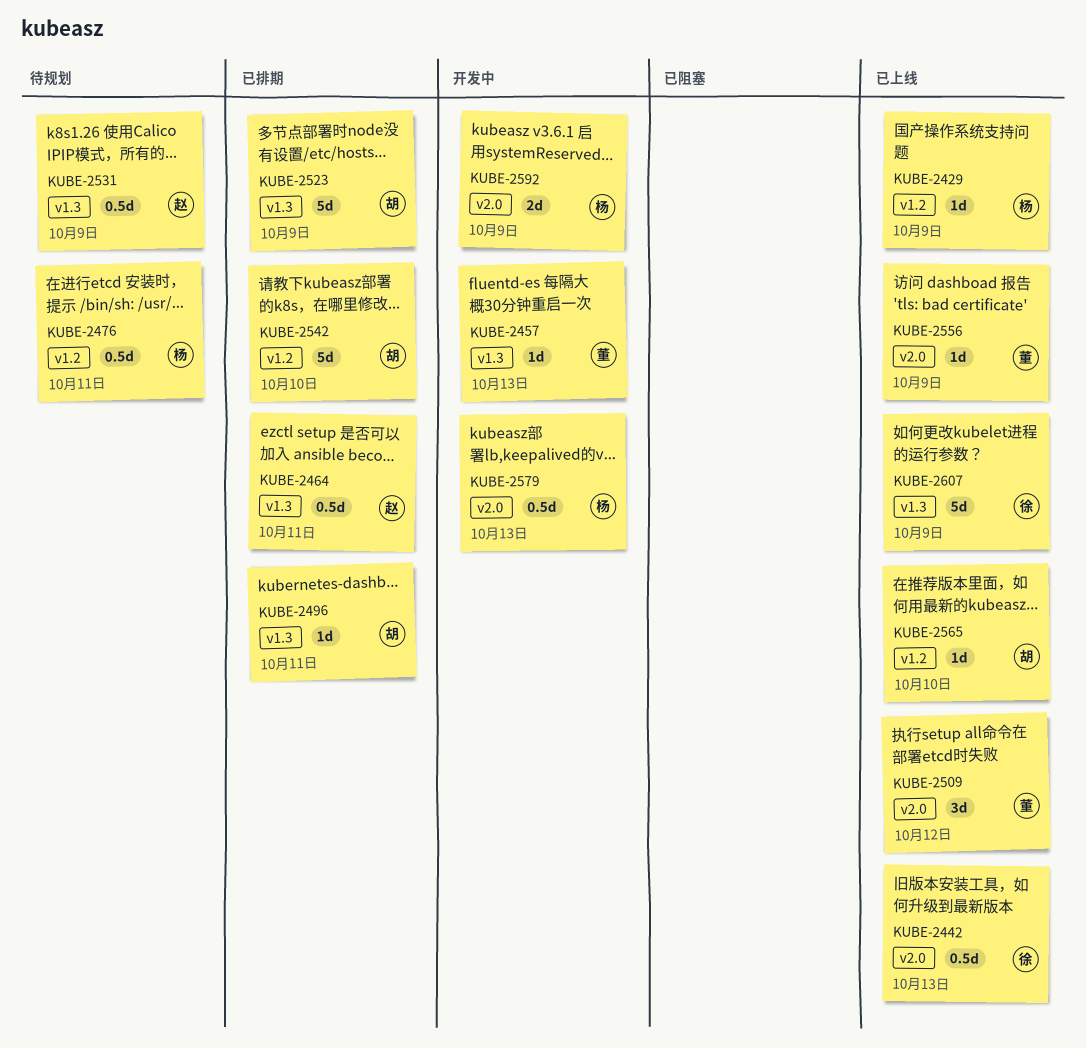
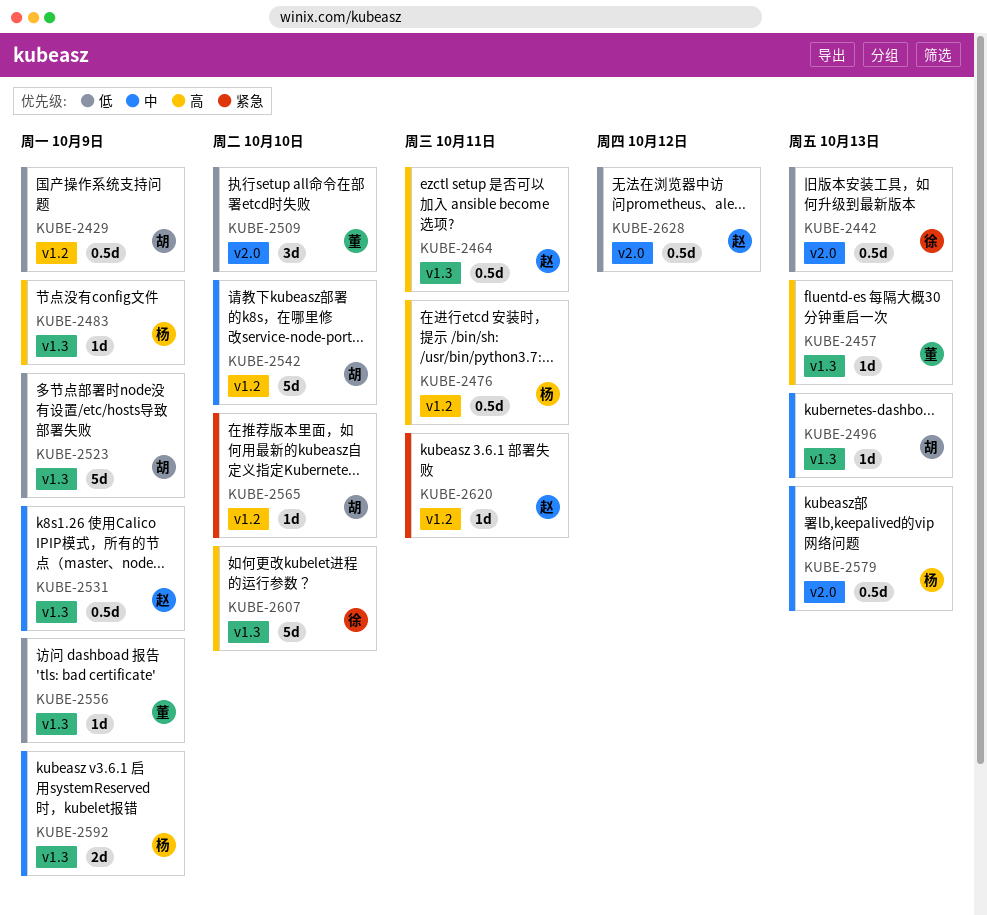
KUBE-2429, owner: 杨 -> 胡
KUBE-2429, estimate: 1d -> 0.5d
KUBE-2483: none -> present
KUBE-2496, due: Oct 11 -> Oct 13
KUBE-2509, due: Oct 12 -> Oct 10
KUBE-2556, label: v2.0 -> v1.3
KUBE-2592, label: v2.0 -> v1.3
KUBE-2607, due: Oct 9 -> Oct 10
KUBE-2620: none -> present
KUBE-2628: none -> present

